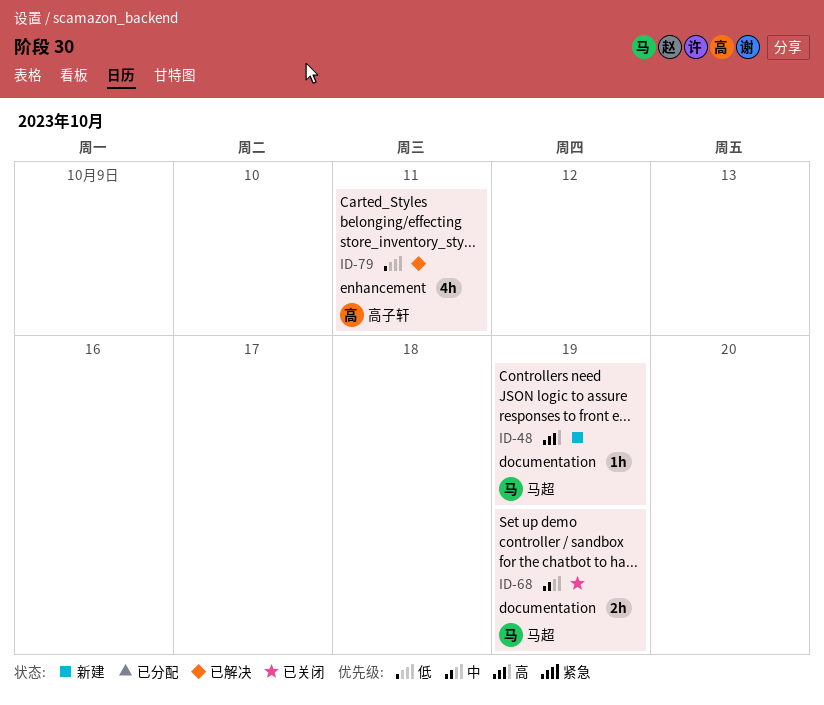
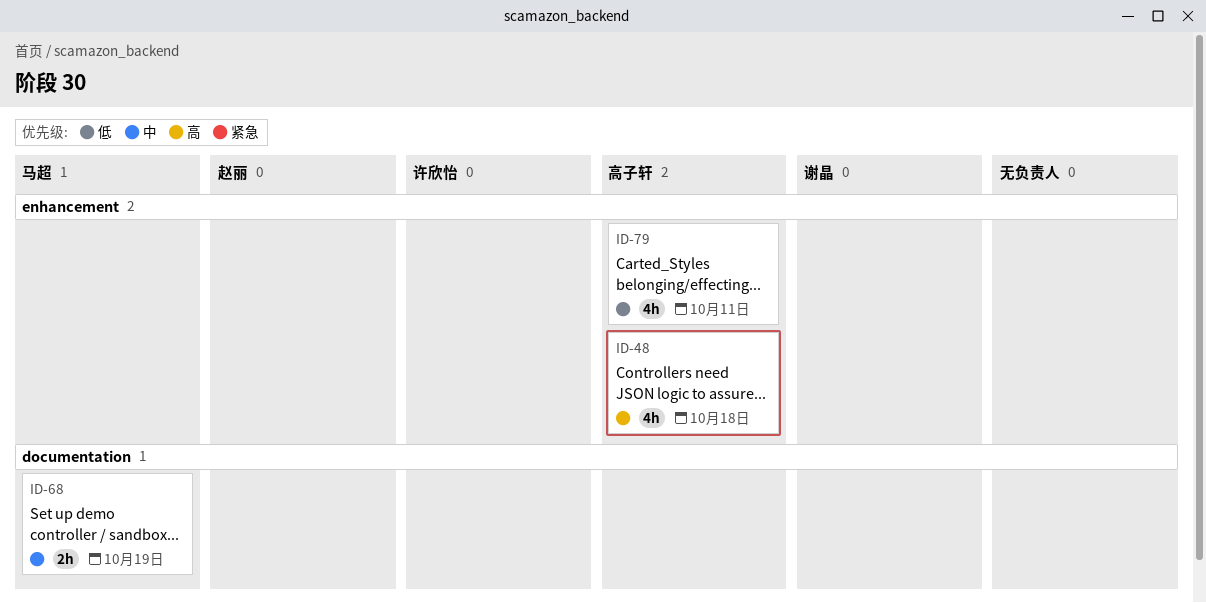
ID-48, owner: 马超 -> 高子轩
ID-48, label: documentation -> enhancement
ID-48, estimate: 1h -> 4h
ID-48, due: Oct 19 -> Oct 18

